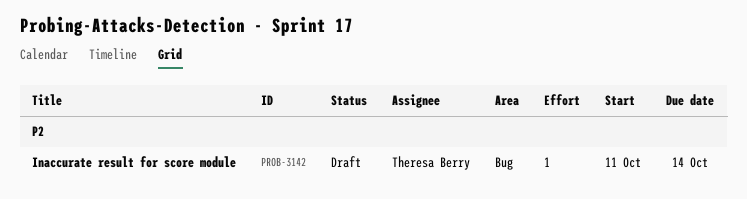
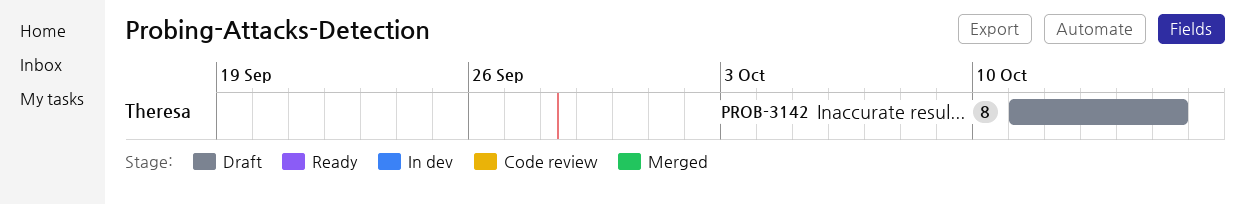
PROB-3142, estimate: 1 -> 8
PROB-3142, due: Oct 14 -> Oct 15

